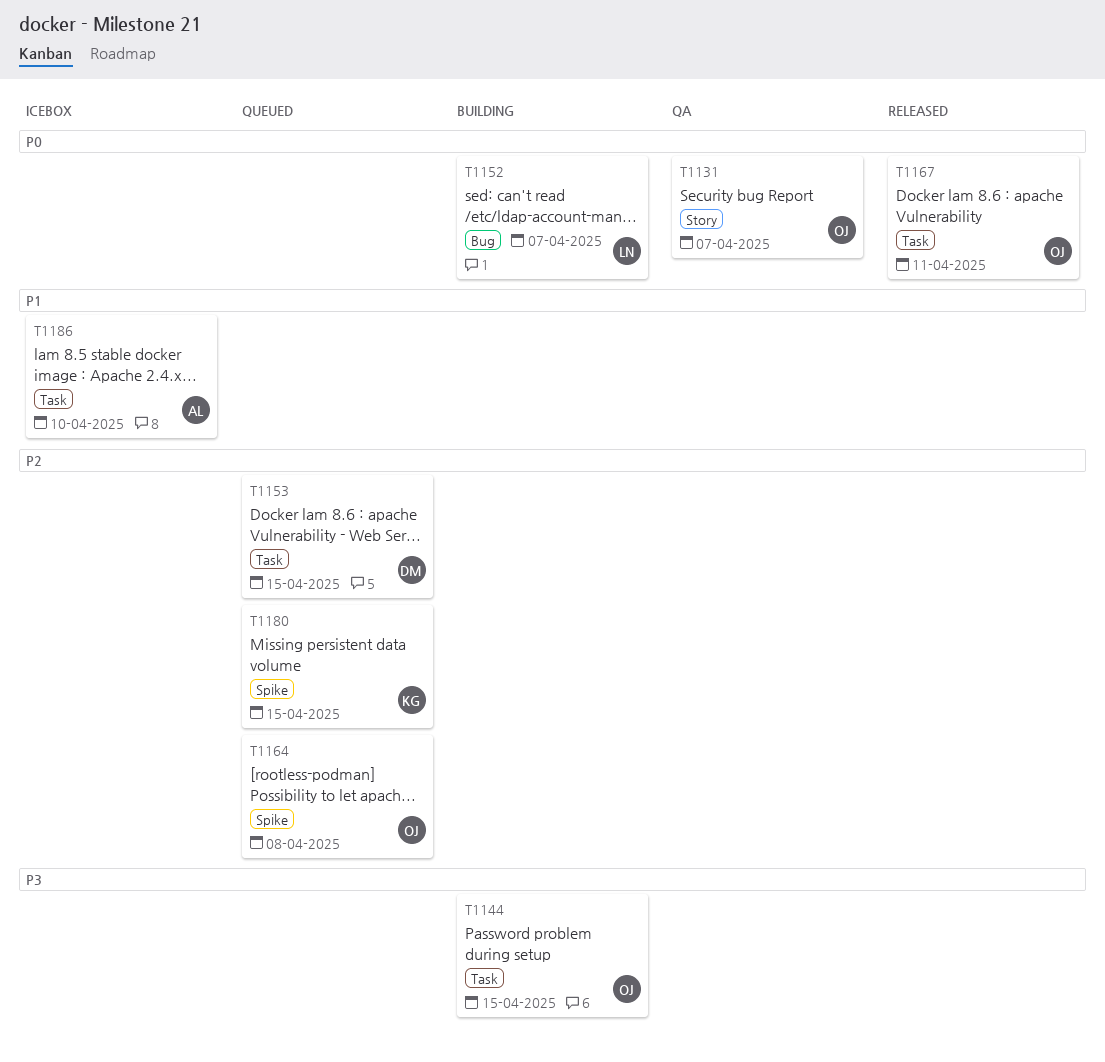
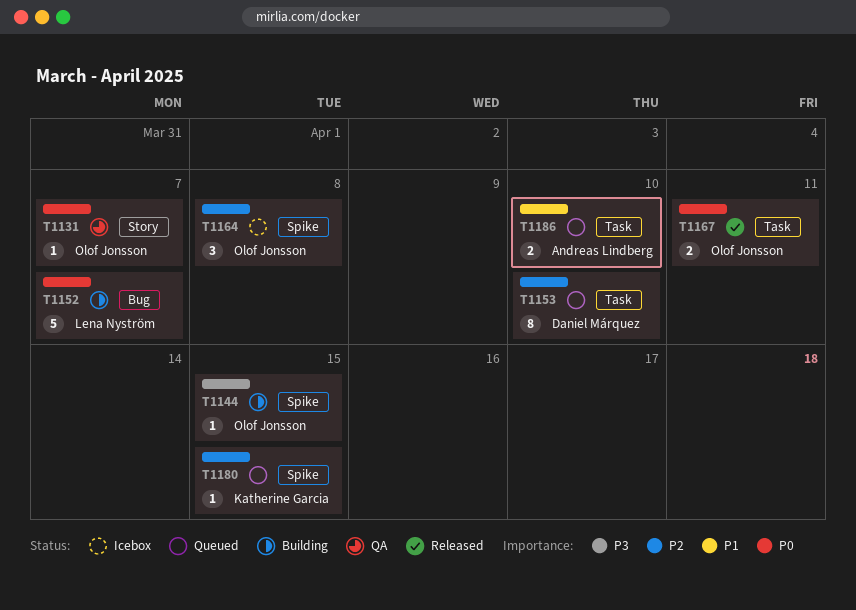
T1144, label: Task -> Spike
T1153, due: Apr 15 -> Apr 10
T1164, status: Queued -> Icebox
T1186, status: Icebox -> Queued

